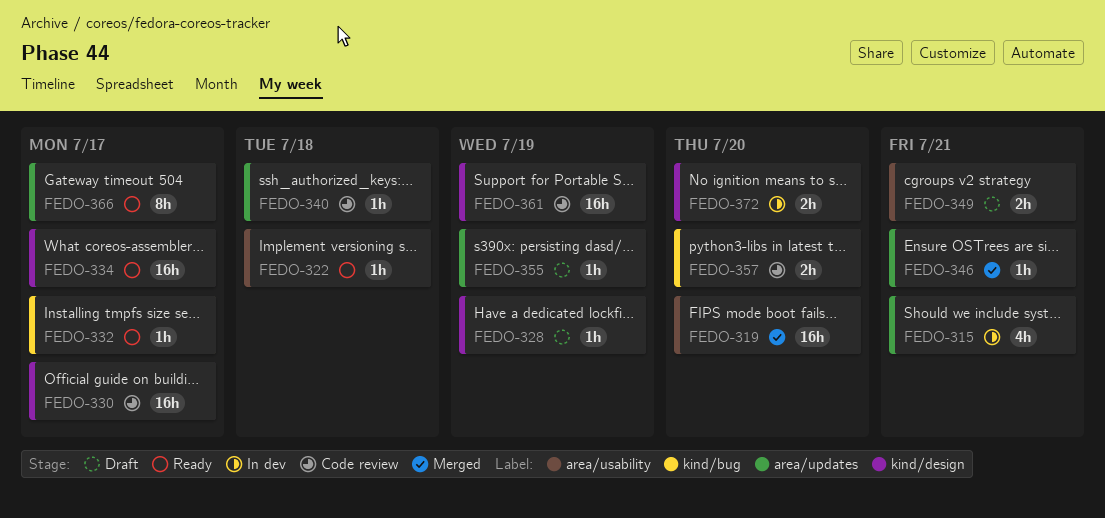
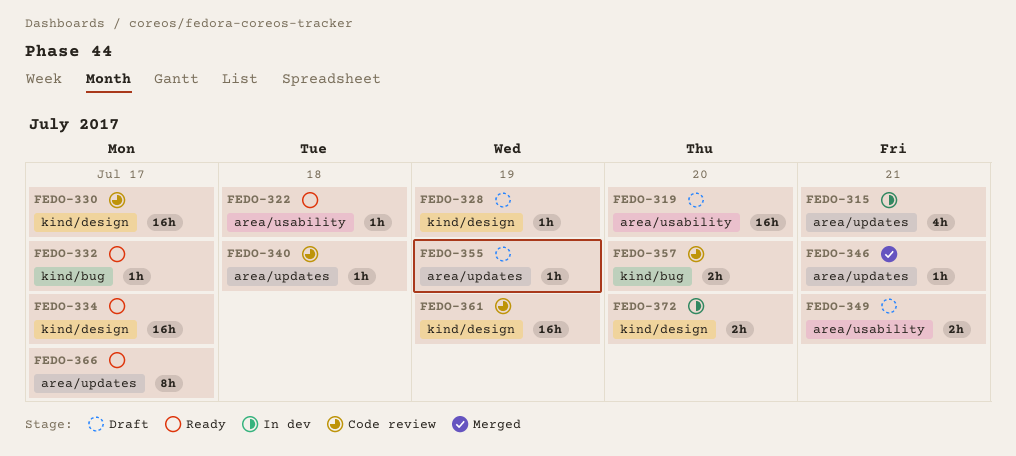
FEDO-319, status: Merged -> Draft

